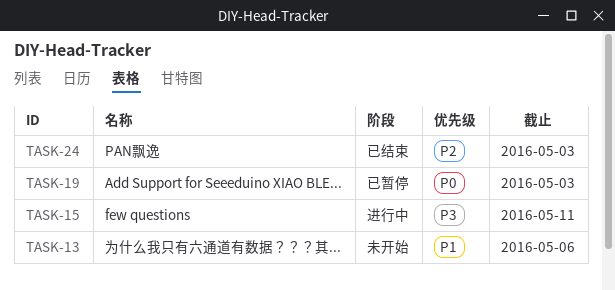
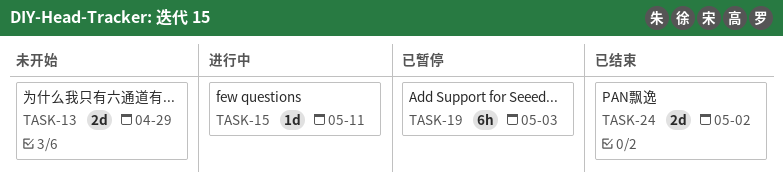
TASK-13, due: May 6 -> Apr 29
TASK-24, due: May 3 -> May 2

